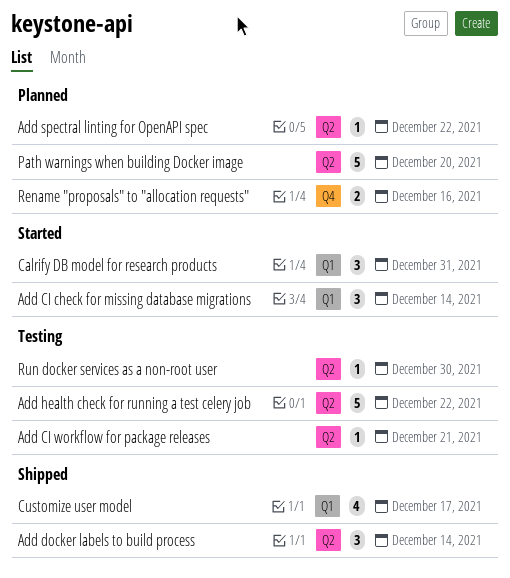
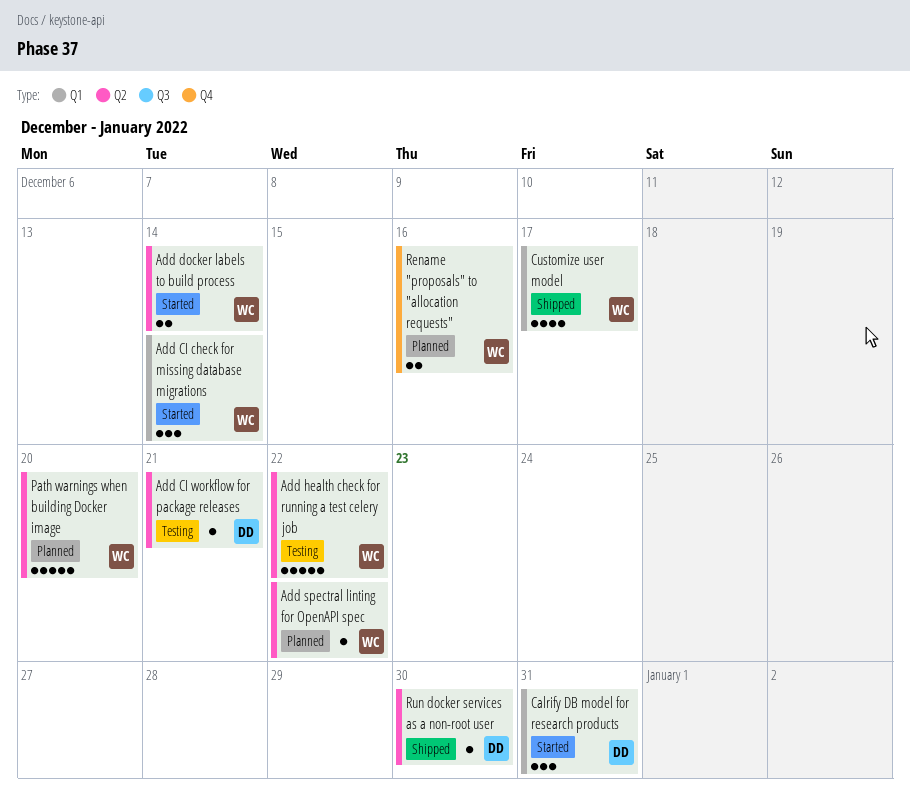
Add docker labels to build process, status: Shipped -> Started
Add docker labels to build process, estimate: 3 -> 2
Run docker services as a non-root user, status: Testing -> Shipped

